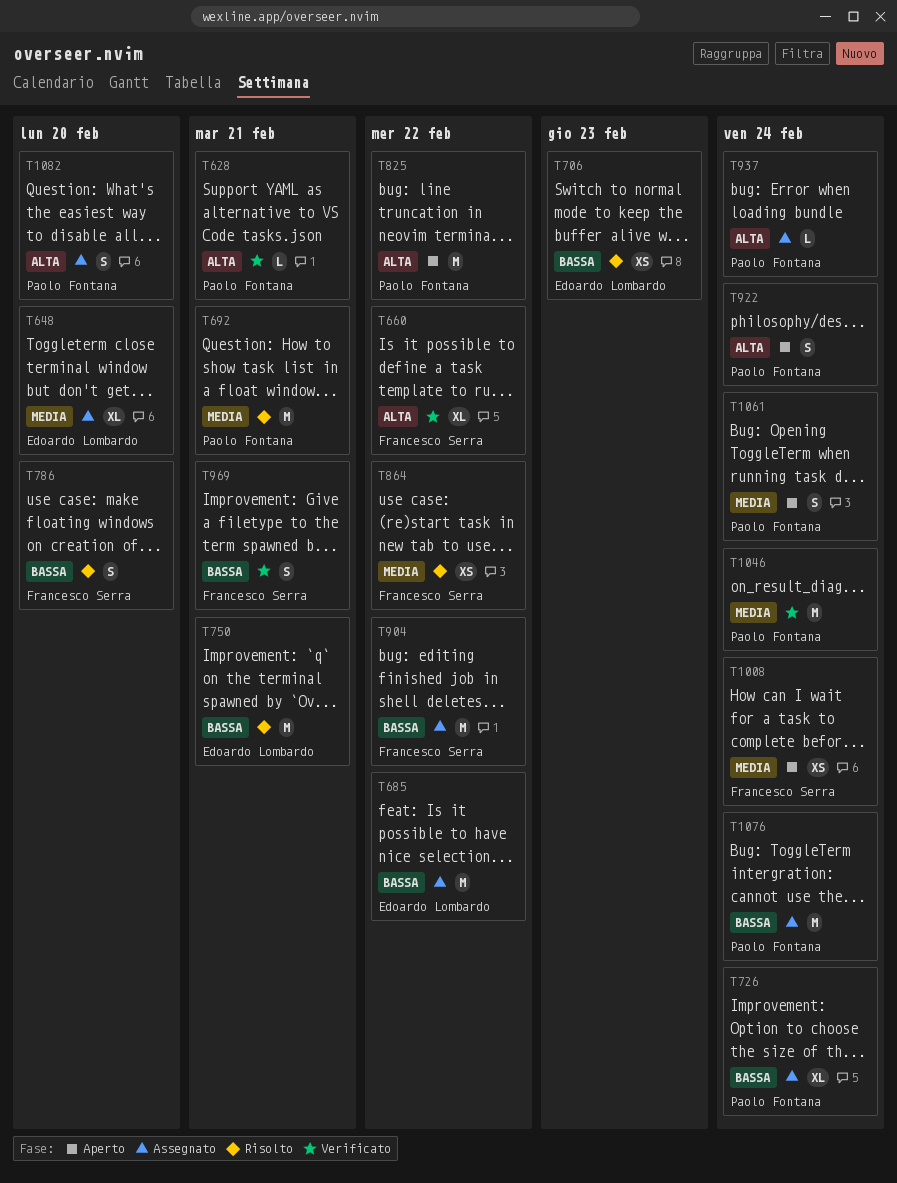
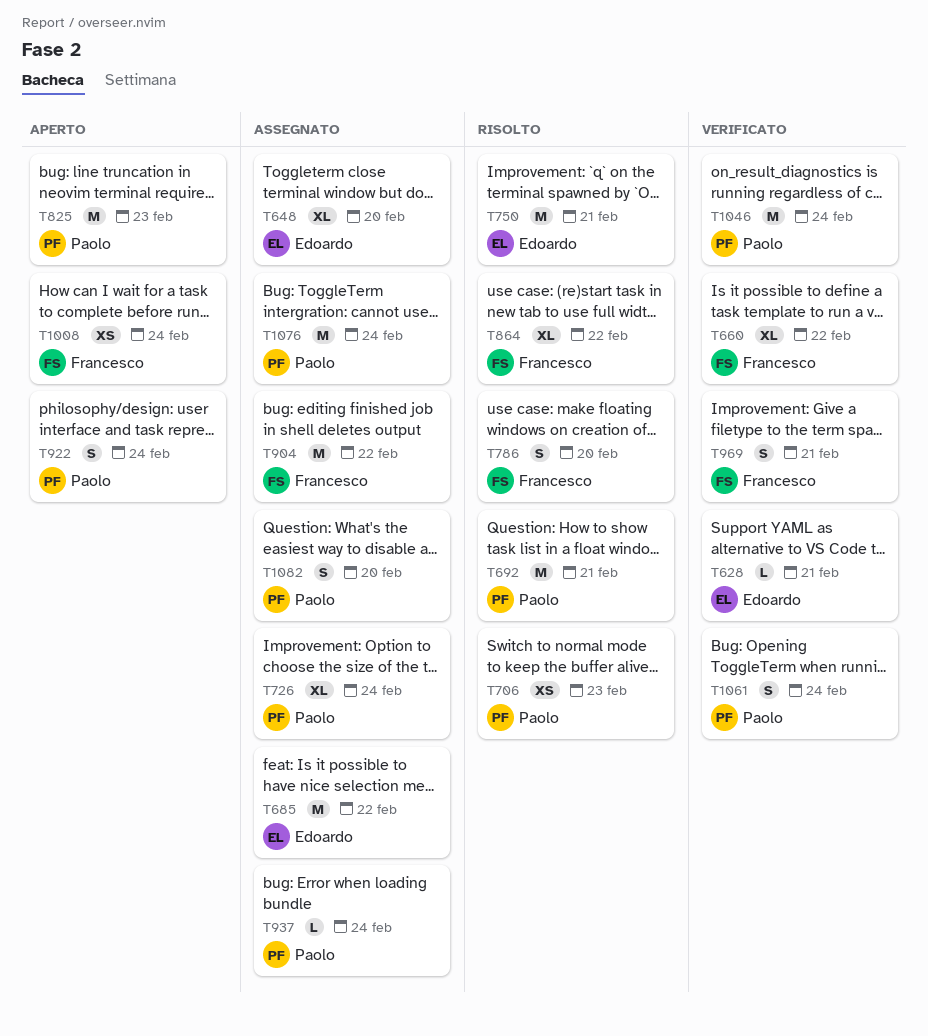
T628, owner: Paolo Fontana -> Edoardo Lombardo
T706, owner: Edoardo Lombardo -> Paolo Fontana
T825, due: Feb 22 -> Feb 23
T864, estimate: XS -> XL
T1061, status: Aperto -> Verificato

